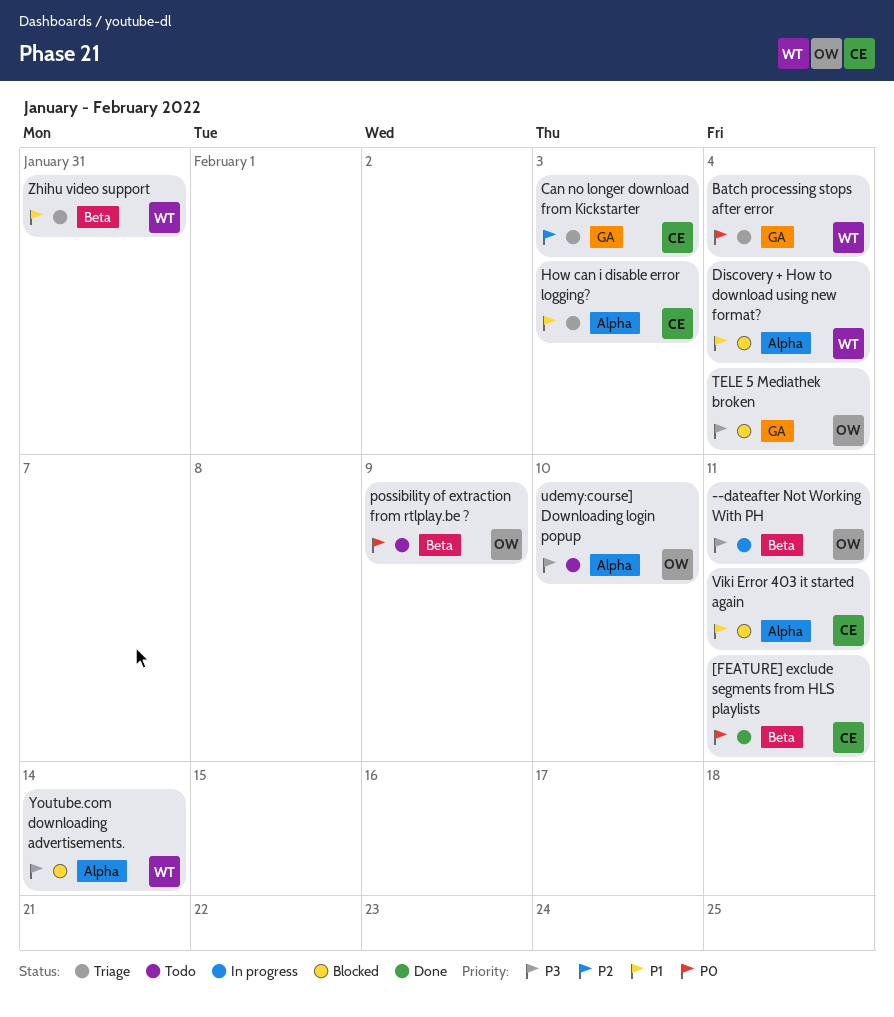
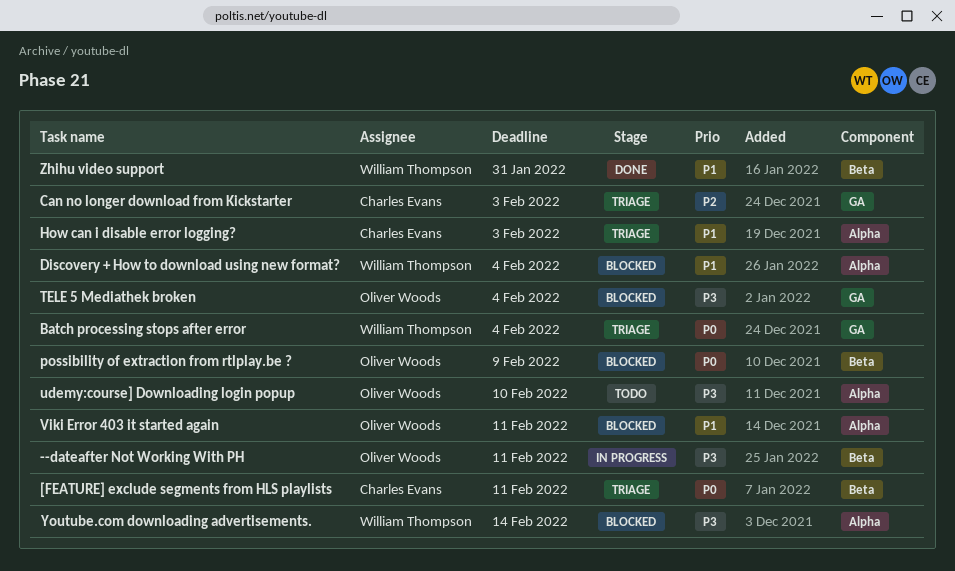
[FEATURE] exclude segments from HLS playlists, status: Done -> Triage
possibility of extraction from rtlplay.be ?, status: Todo -> Blocked
Viki Error 403 it started again, owner: Charles Evans -> Oliver Woods
Zhihu video support, status: Triage -> Done

